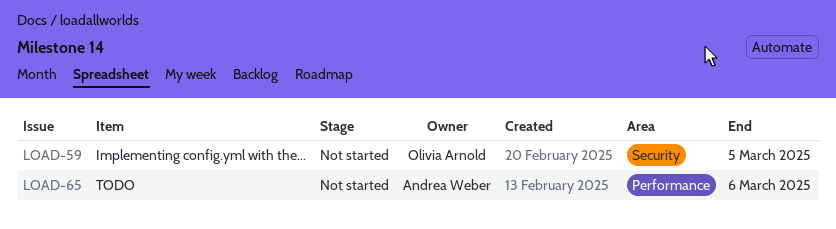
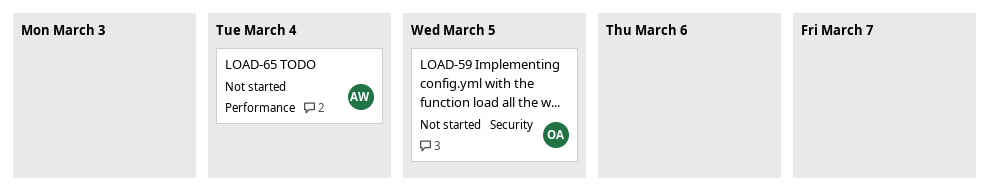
LOAD-65, due: Mar 6 -> Mar 4

